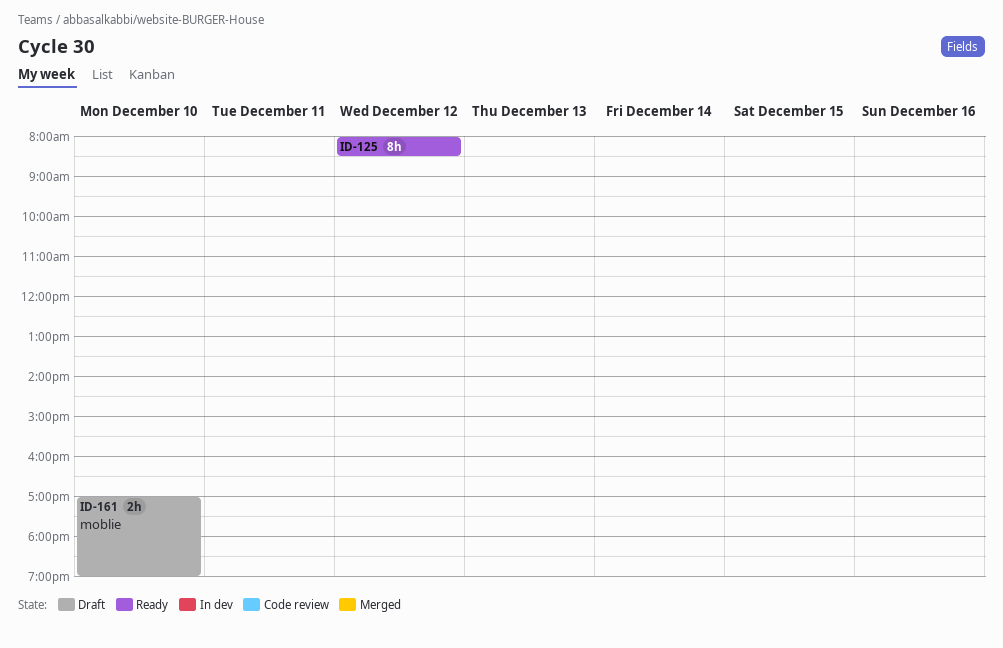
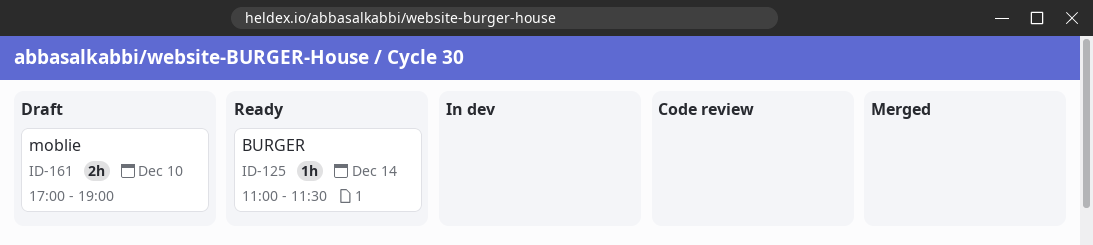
ID-125, estimate: 8h -> 1h
ID-125, day: Dec 12 -> Dec 14
ID-125, begins: 08:00 -> 11:00
ID-125, ends: 08:30 -> 11:30

